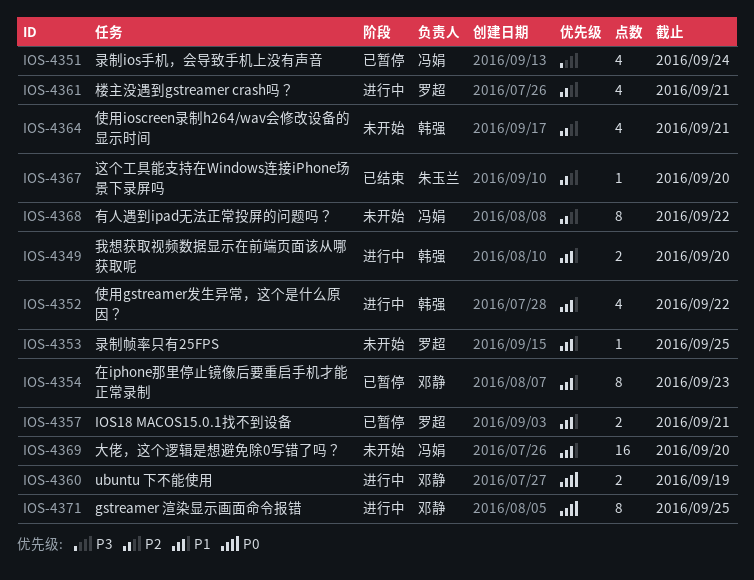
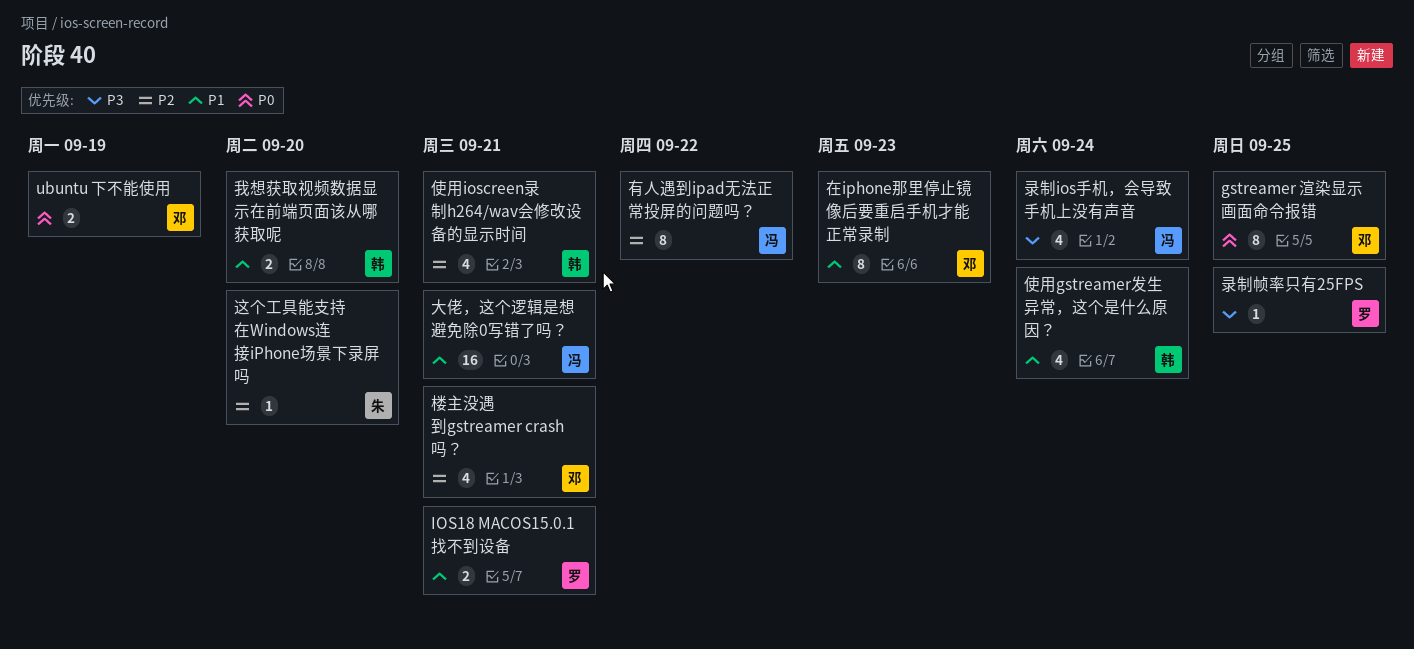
使用gstreamer发生异常，这个是什么原因？, due: Sep 22 -> Sep 24
大佬，这个逻辑是想避免除0写错了吗？, due: Sep 20 -> Sep 21
录制帧率只有25FPS, priority: P1 -> P3
楼主没遇到gstreamer crash吗？, owner: 罗超 -> 邓静

